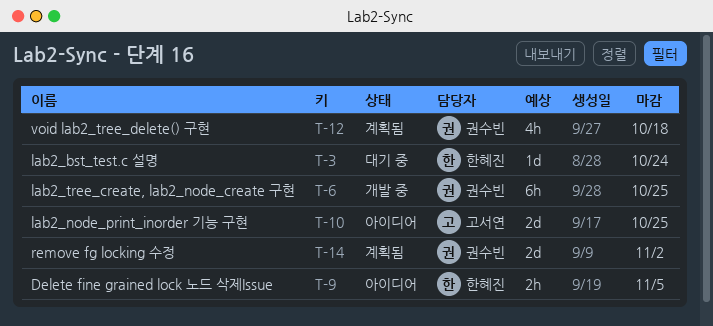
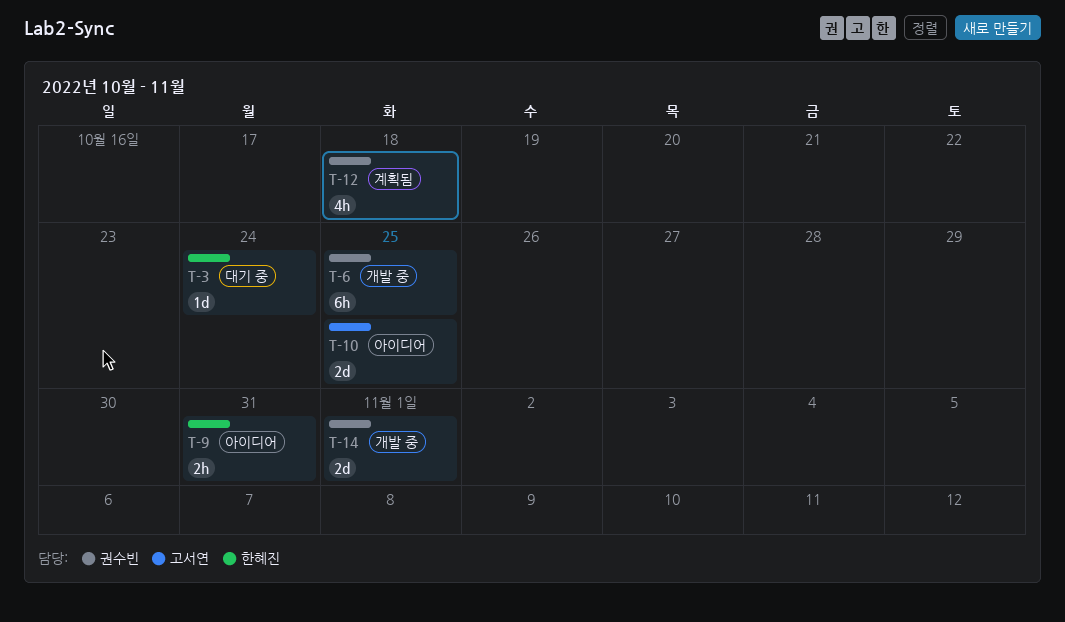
T-9, due: Nov 5 -> Oct 31
T-14, status: 계획됨 -> 개발 중
T-14, due: Nov 2 -> Nov 1

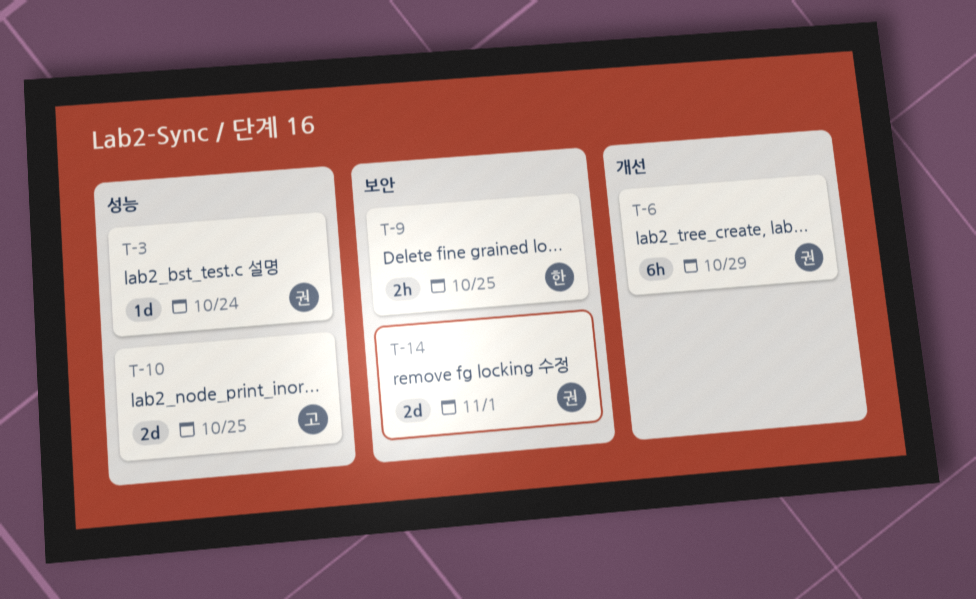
T-3, owner: 한혜진 -> 권수빈
T-6, due: Oct 25 -> Oct 29
T-9, due: Oct 31 -> Oct 25
T-12: present -> none

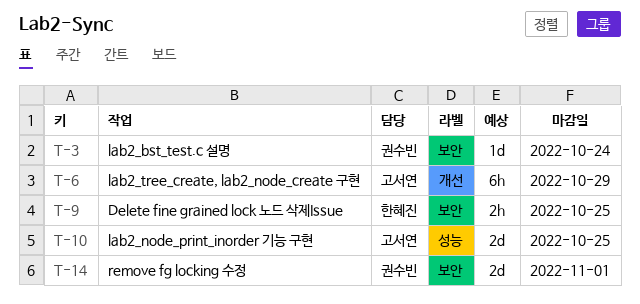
T-3, label: 성능 -> 보안
T-6, owner: 권수빈 -> 고서연

